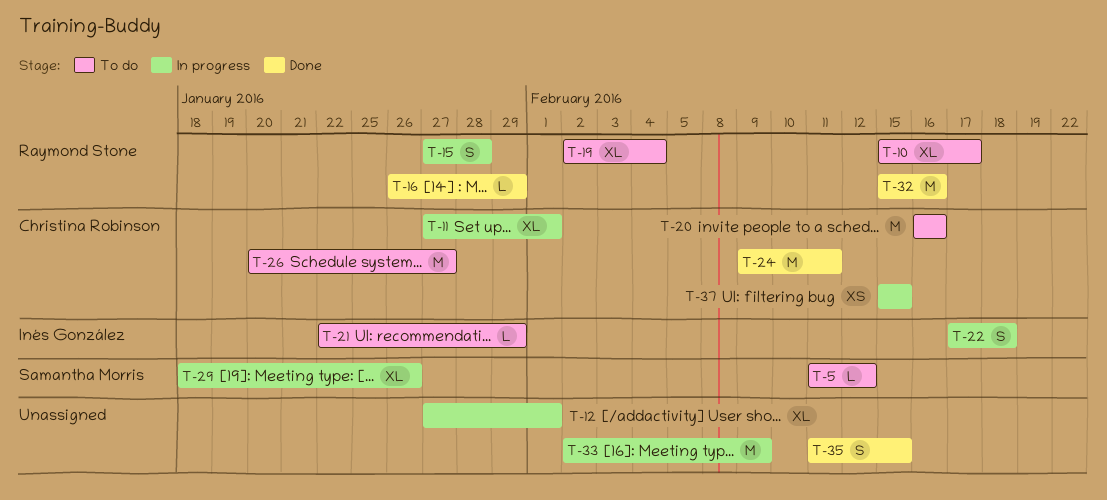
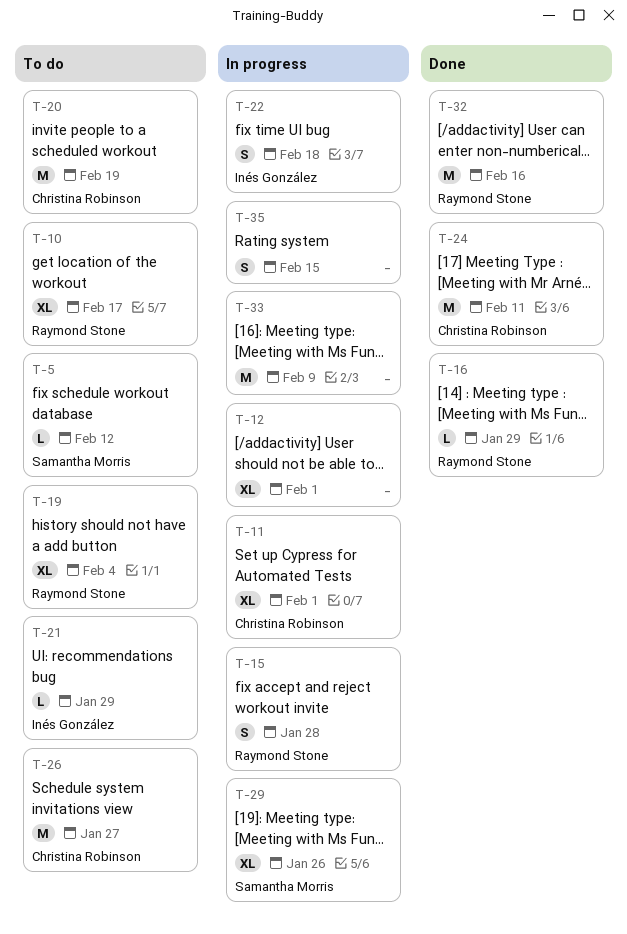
T-20, due: Feb 16 -> Feb 19
T-35, status: Done -> In progress
T-37: present -> none

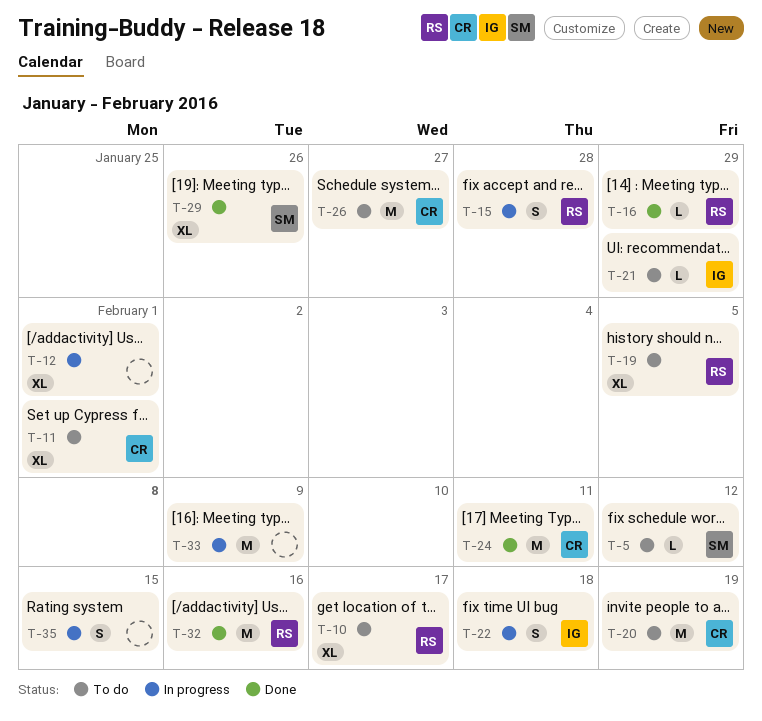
T-11, status: In progress -> To do
T-19, due: Feb 4 -> Feb 5
T-29, status: In progress -> Done

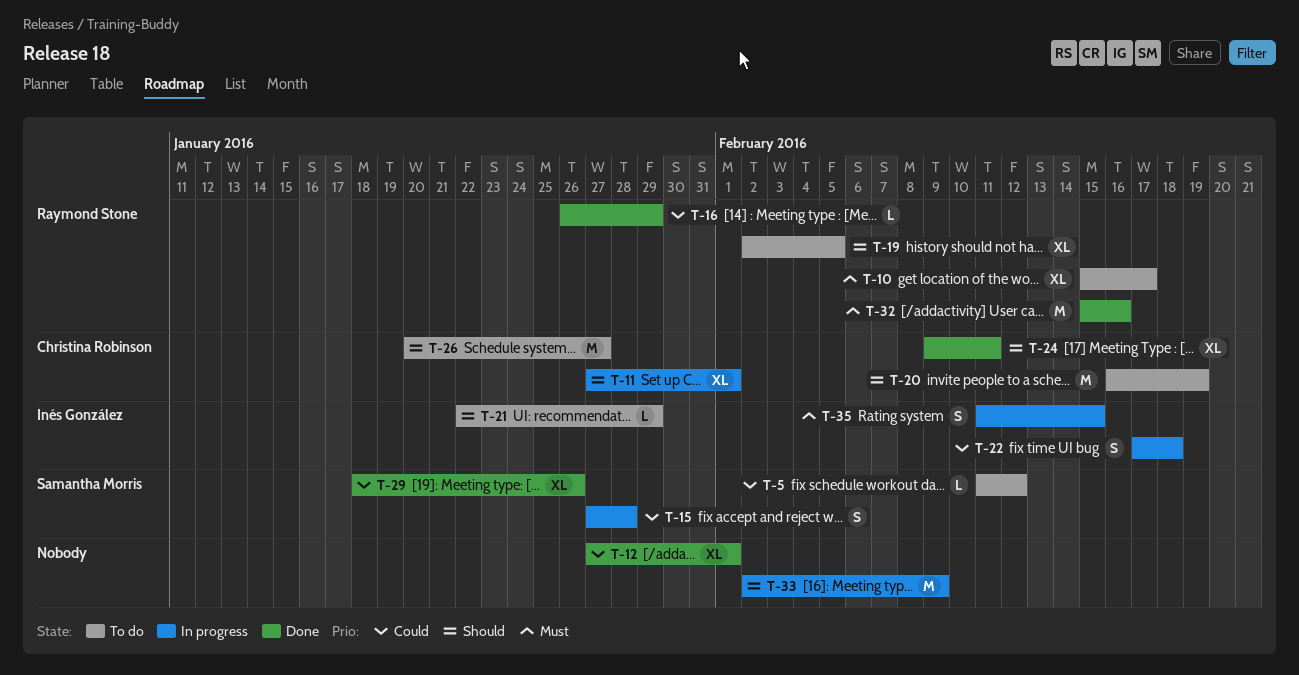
T-11, status: To do -> In progress
T-12, status: In progress -> Done
T-15, owner: Raymond Stone -> Samantha Morris
T-24, estimate: M -> XL
T-35, owner: none -> Inés González

